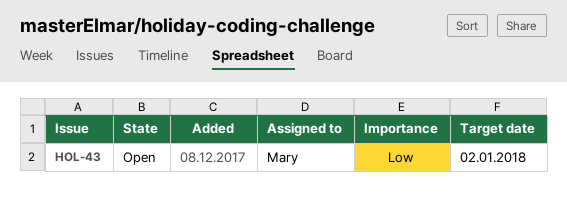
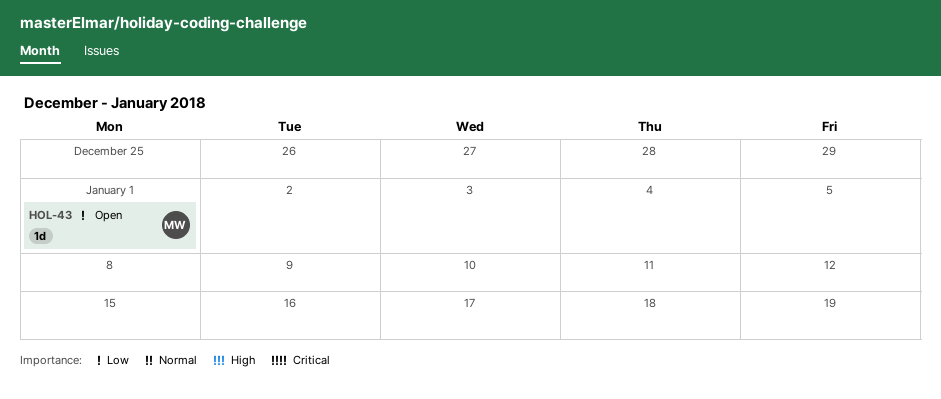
HOL-43, due: Jan 2 -> Jan 1

